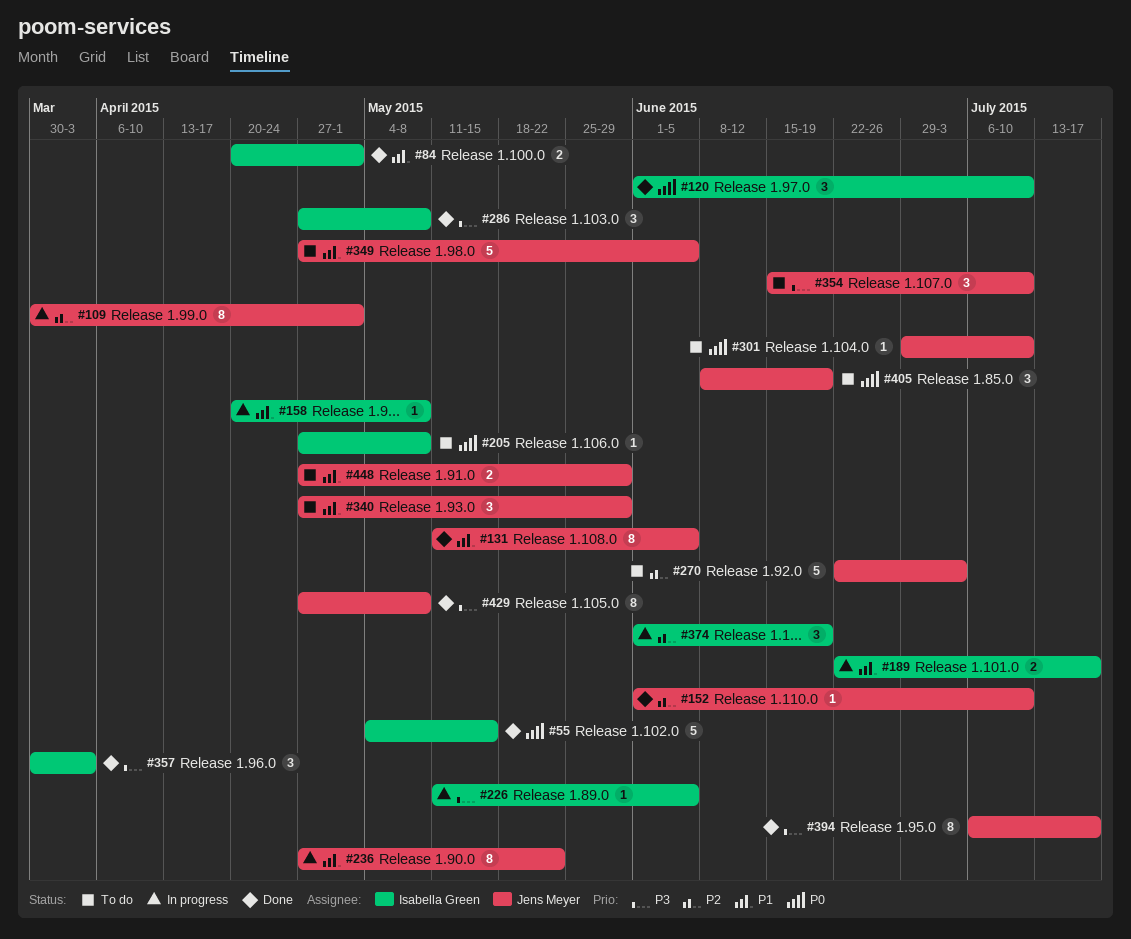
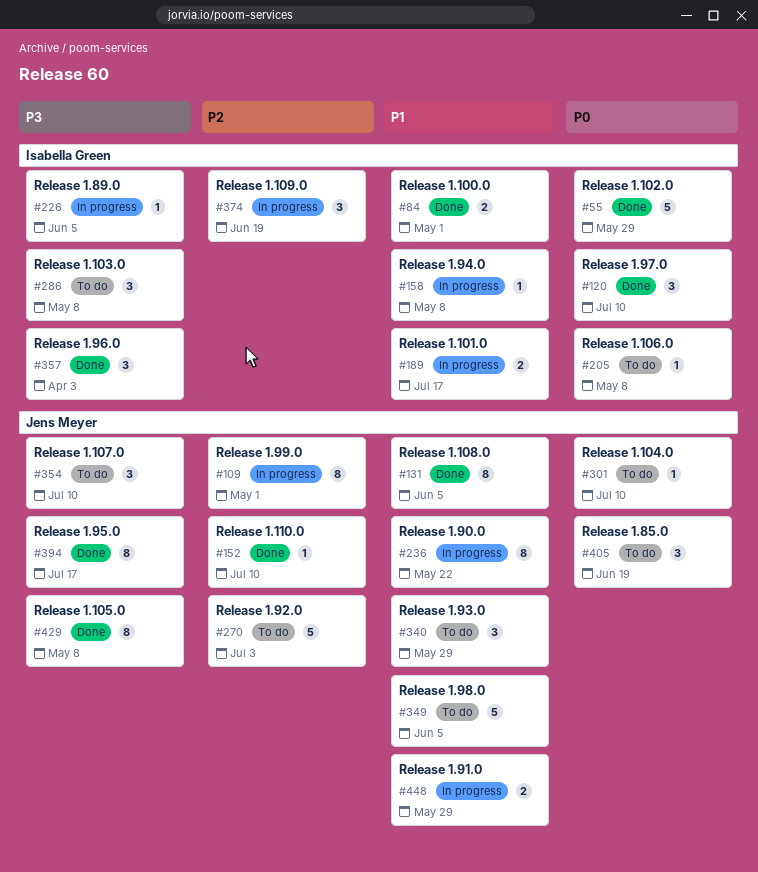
#55, due: May 15 -> May 29
#286, status: Done -> To do
#448, status: To do -> In progress

